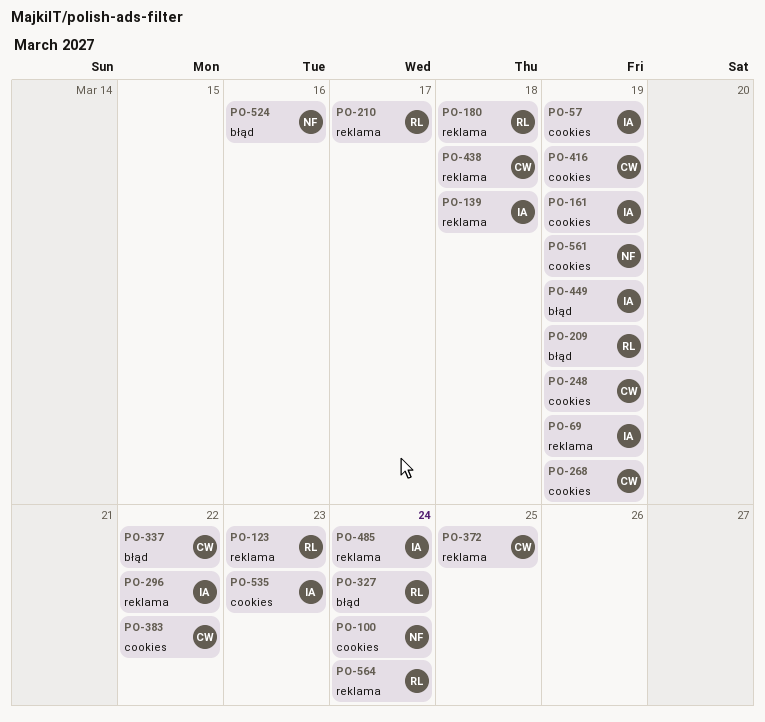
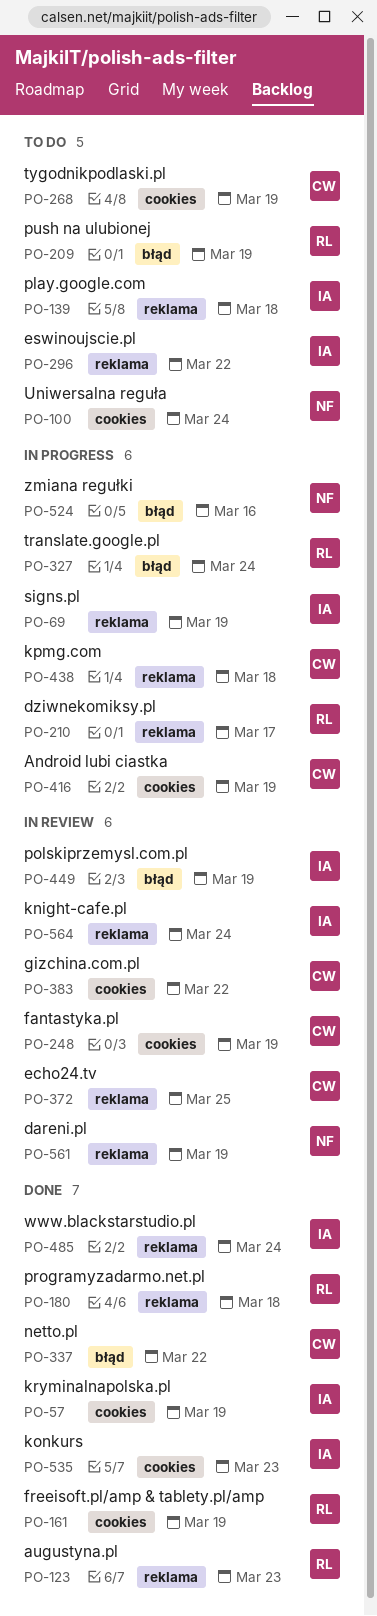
PO-161, owner: IA -> RL
PO-561, label: cookies -> reklama
PO-564, owner: RL -> IA

